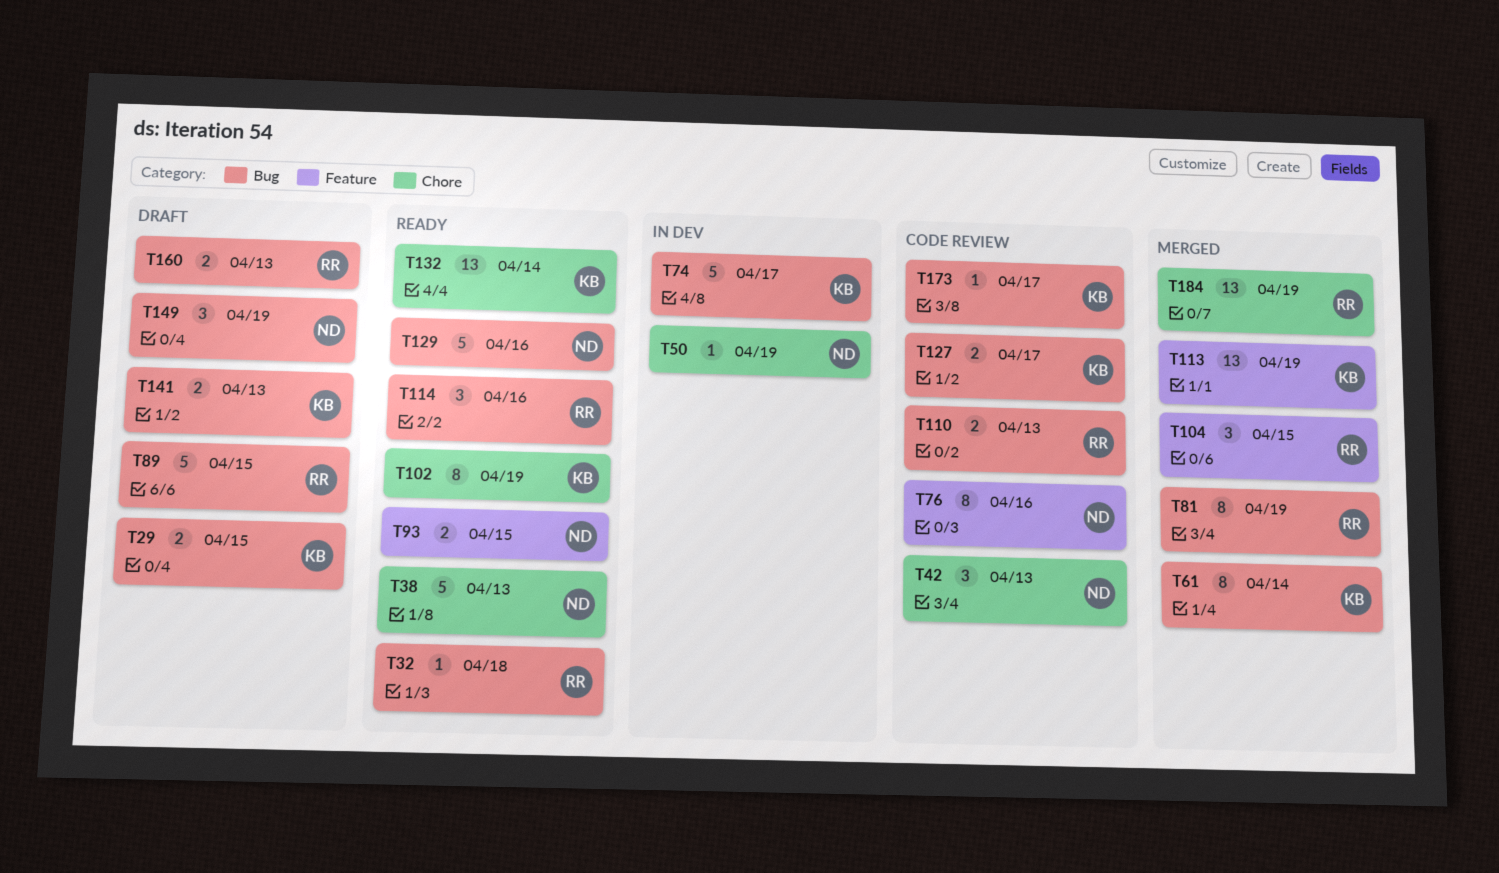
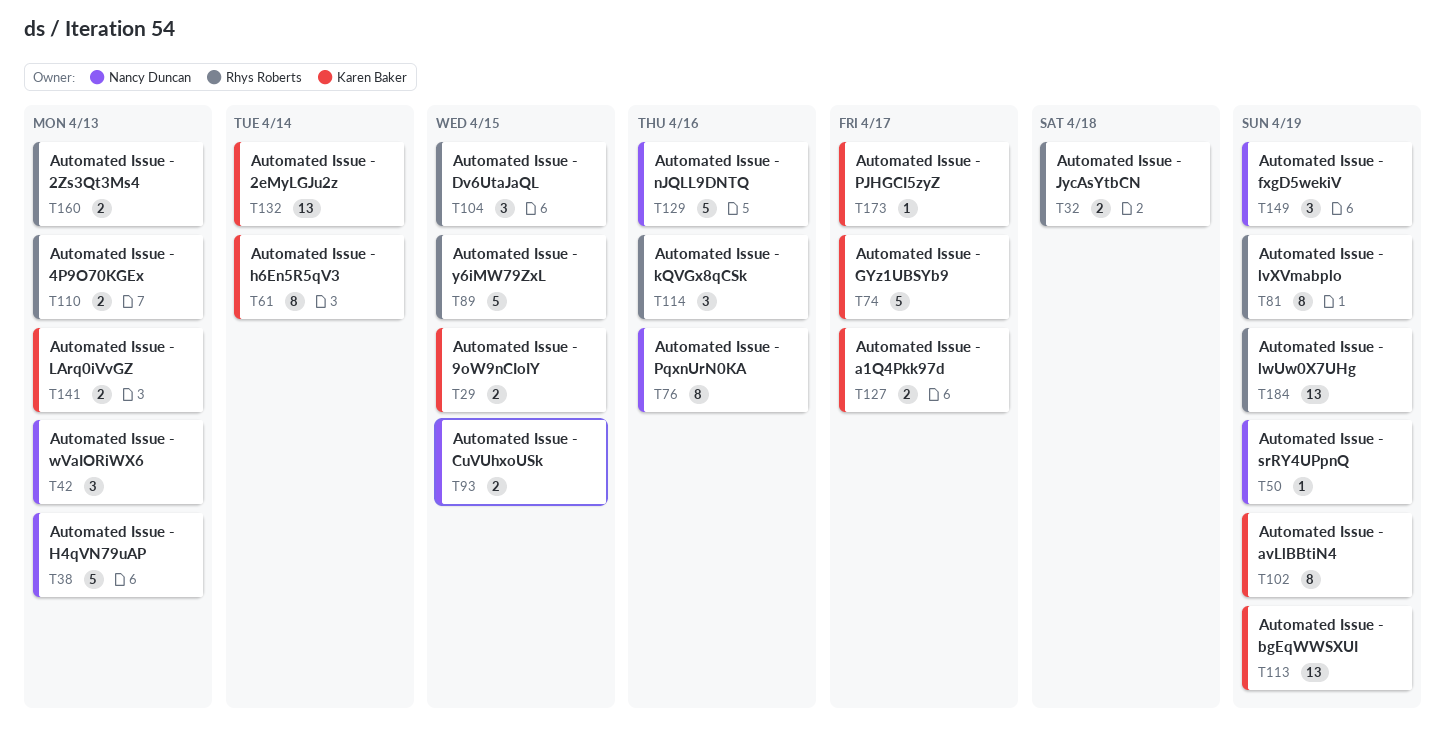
T32, estimate: 1 -> 2

